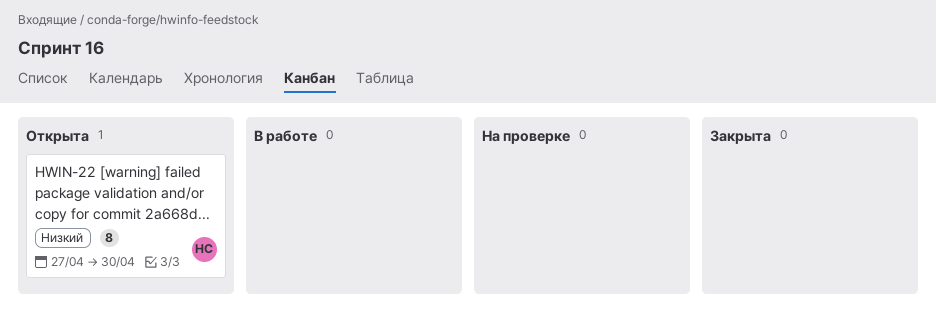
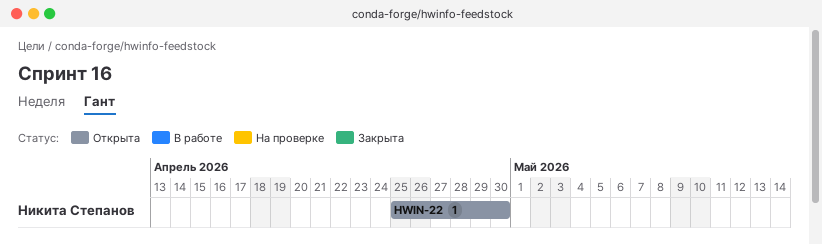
HWIN-22, estimate: 8 -> 1
HWIN-22, start: Apr 27 -> Apr 25

